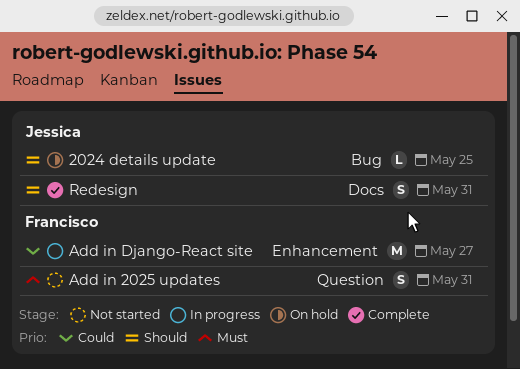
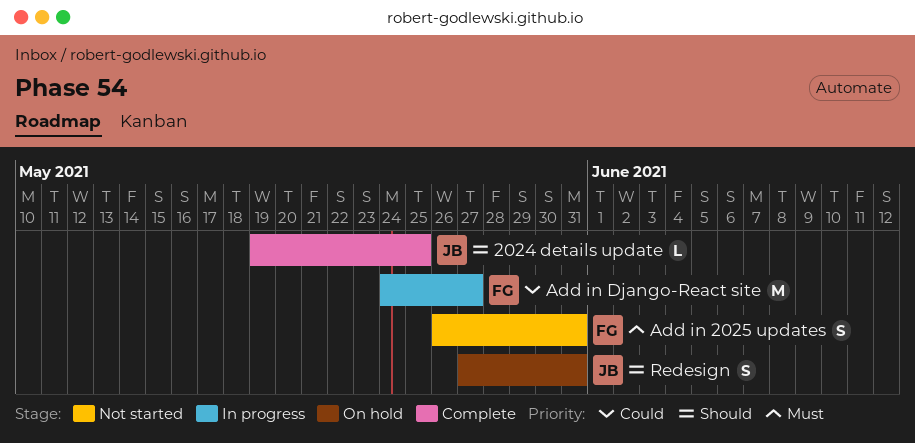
2024 details update, status: On hold -> Complete
Redesign, status: Complete -> On hold

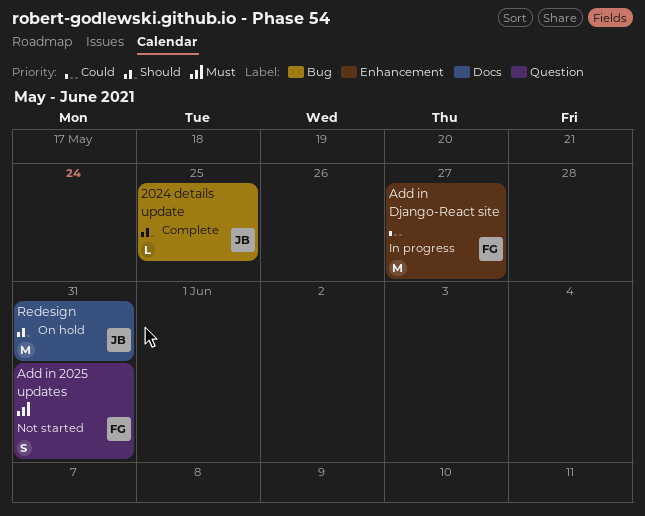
Redesign, estimate: S -> M

